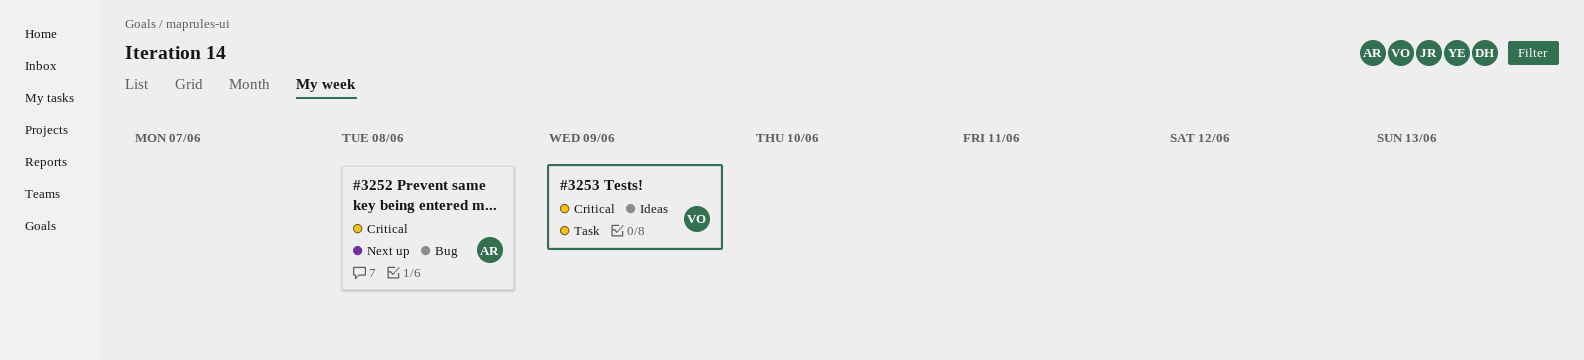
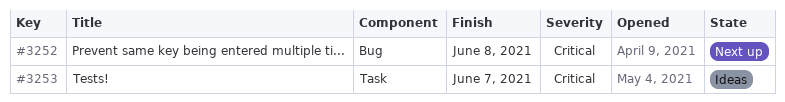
#3253, due: Jun 9 -> Jun 7

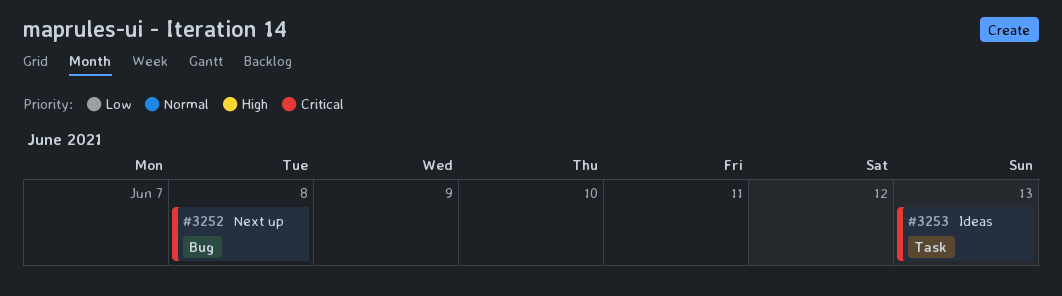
#3253, due: Jun 7 -> Jun 13

